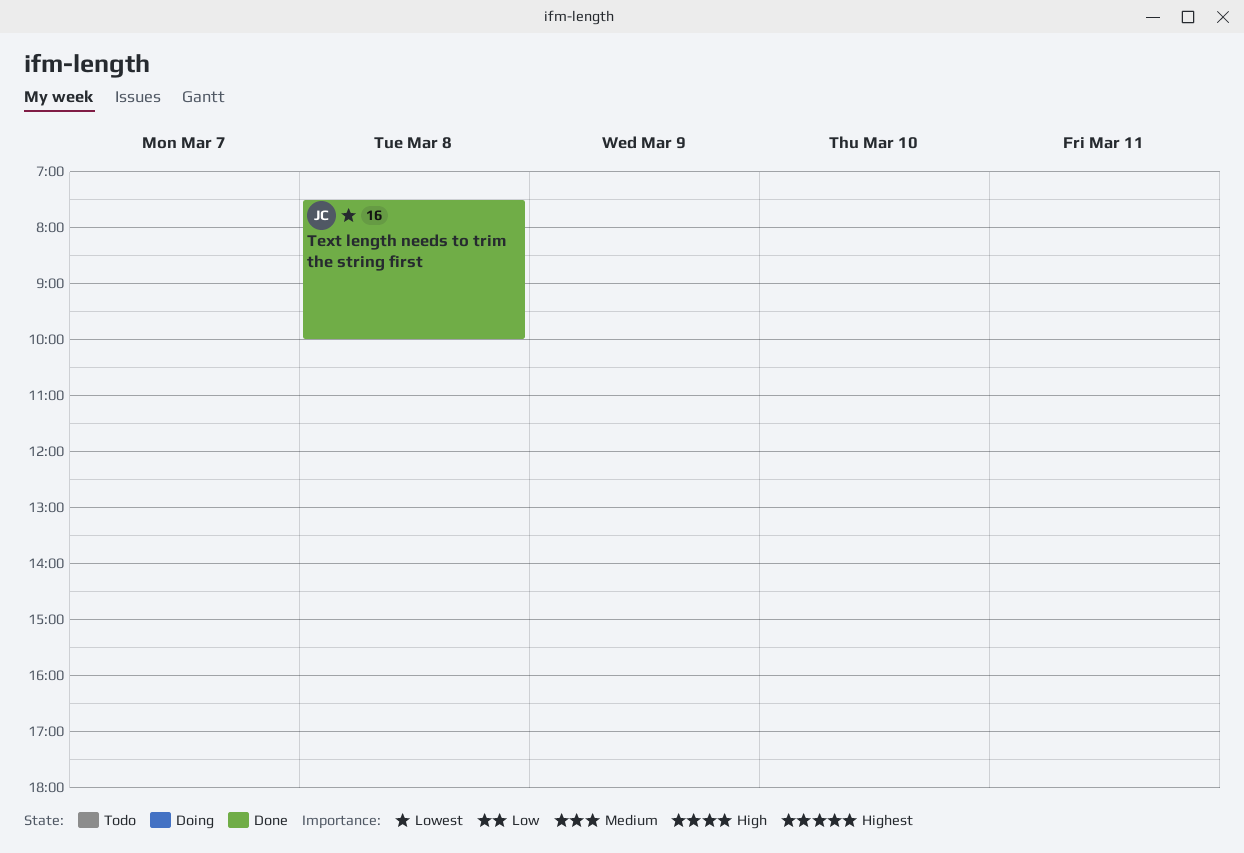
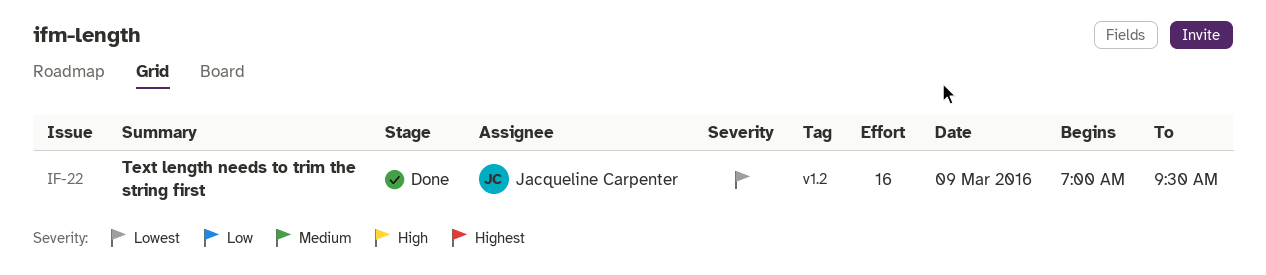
Text length needs to trim the string first, day: Mar 8 -> Mar 9
Text length needs to trim the string first, begins: 07:30 -> 07:00
Text length needs to trim the string first, ends: 10:00 -> 09:30

